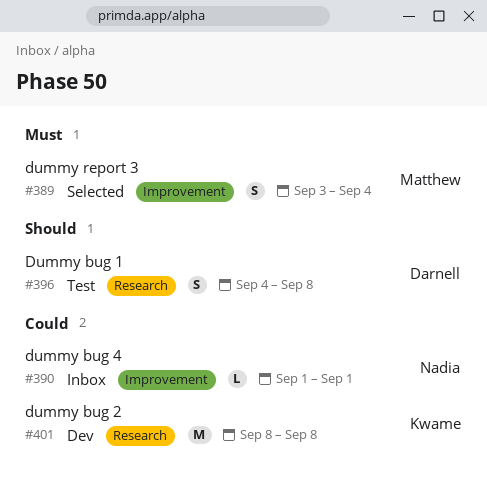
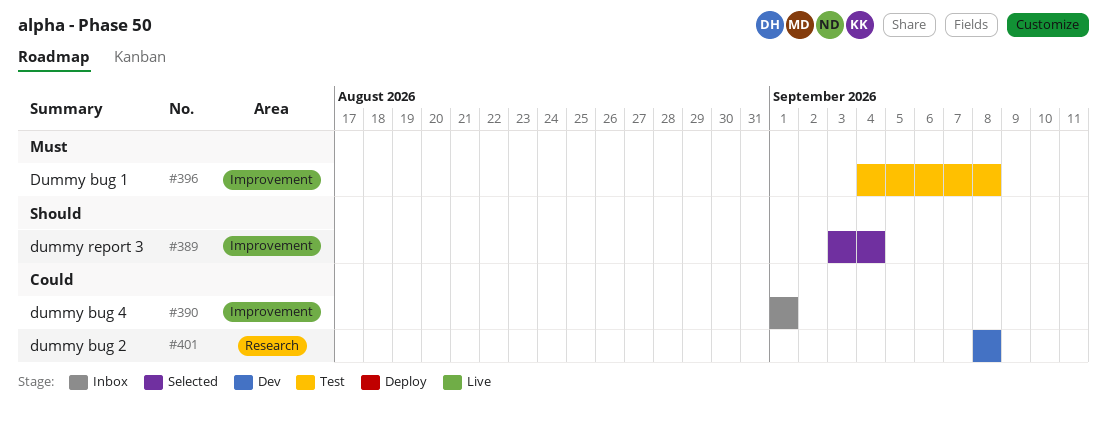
#389, priority: Must -> Should
#396, priority: Should -> Must
#396, label: Research -> Improvement

